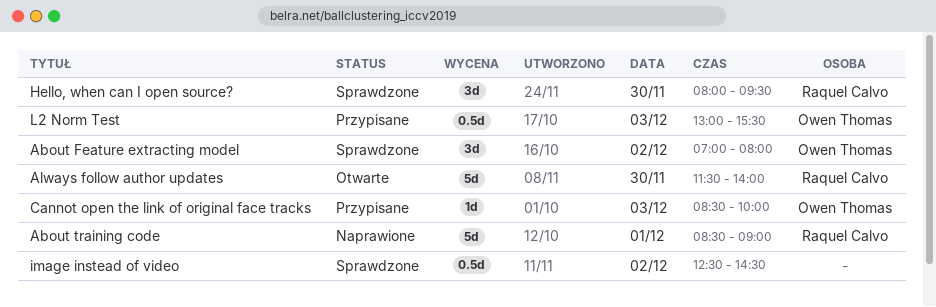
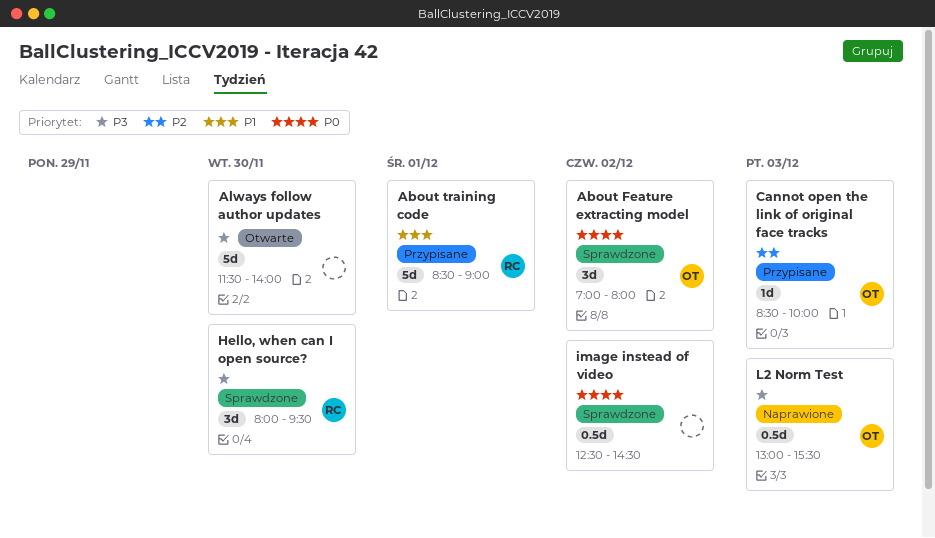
About training code, status: Naprawione -> Przypisane
Always follow author updates, owner: Raquel Calvo -> none
L2 Norm Test, status: Przypisane -> Naprawione

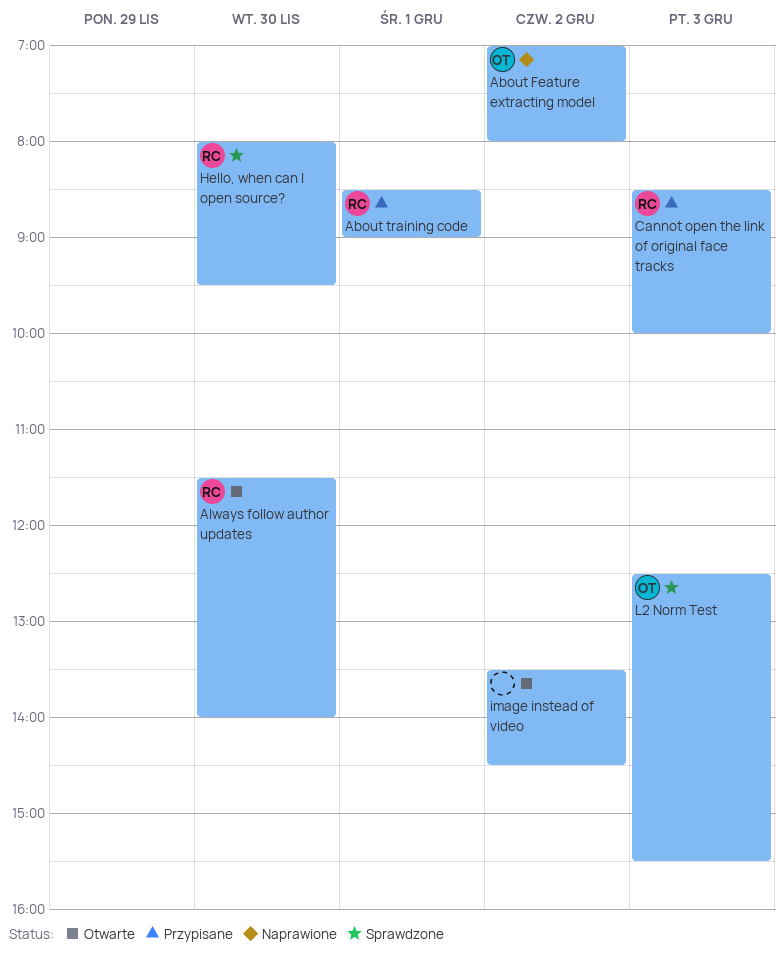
About Feature extracting model, status: Sprawdzone -> Naprawione
Always follow author updates, owner: none -> RC
Cannot open the link of original face tracks, owner: OT -> RC
image instead of video, status: Sprawdzone -> Otwarte
image instead of video, begins: 12:30 -> 13:30
L2 Norm Test, status: Naprawione -> Sprawdzone
L2 Norm Test, begins: 13:00 -> 12:30

